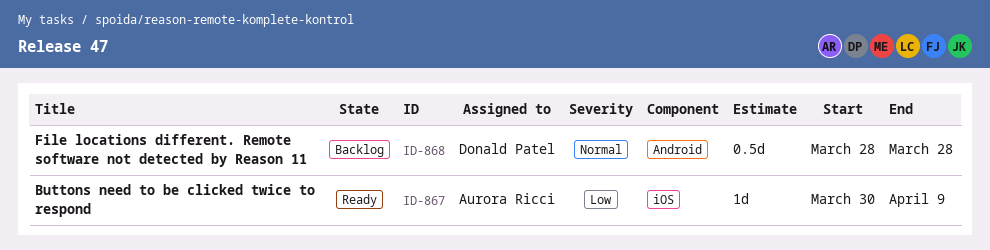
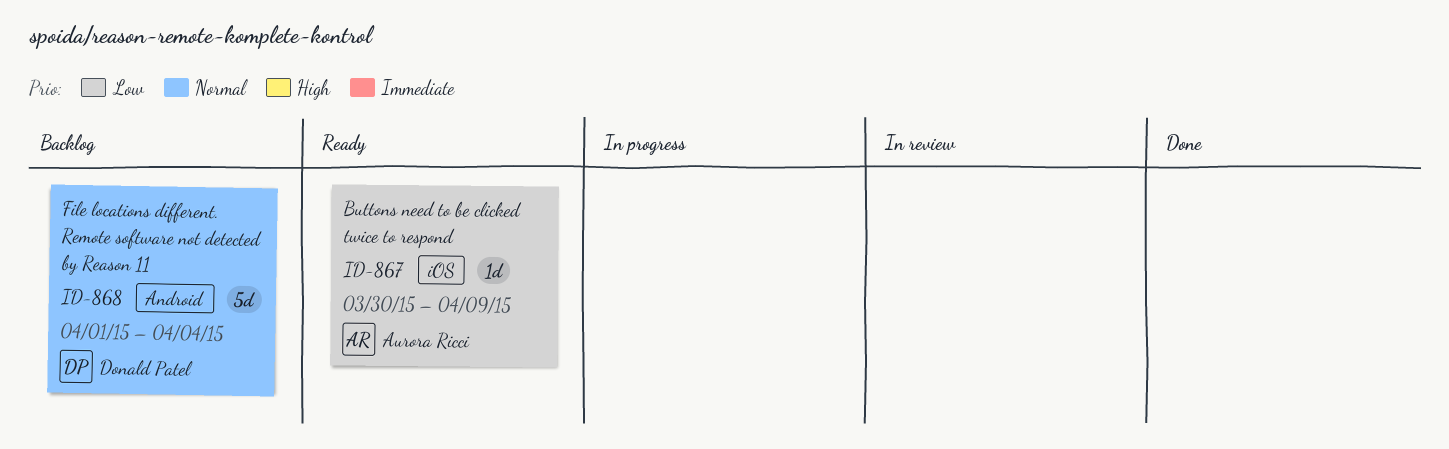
ID-868, estimate: 0.5d -> 5d
ID-868, start: Mar 28 -> Apr 1
ID-868, due: Mar 28 -> Apr 4

